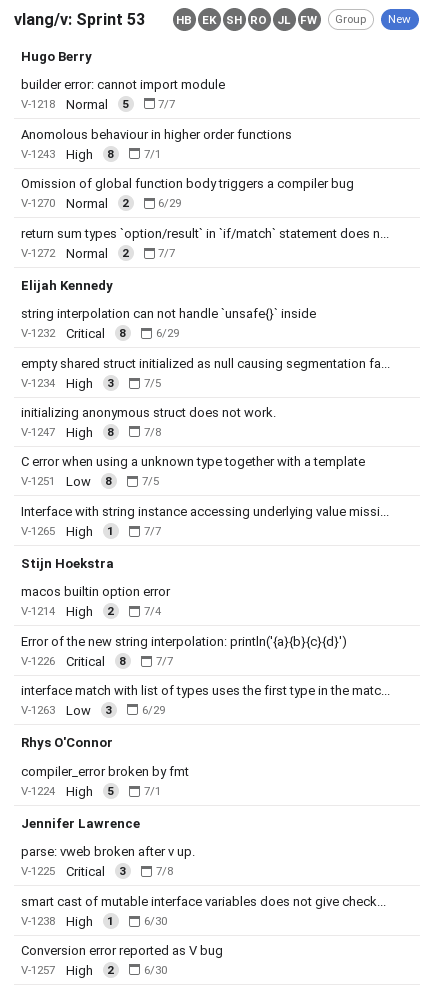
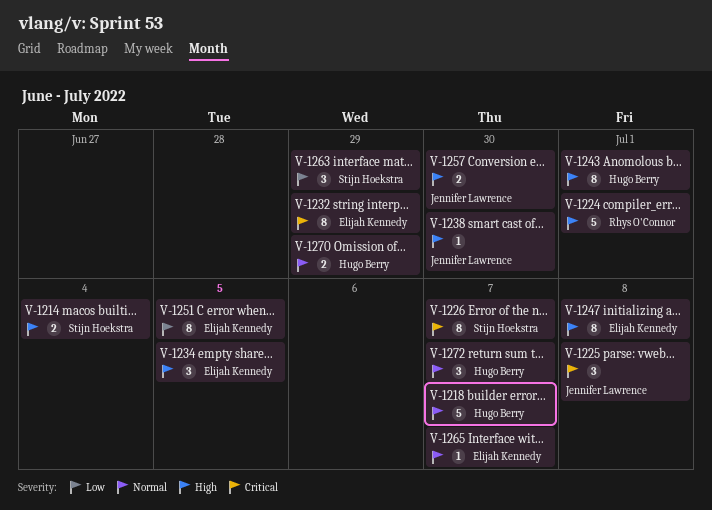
V-1265, priority: High -> Normal
V-1272, estimate: 2 -> 3

